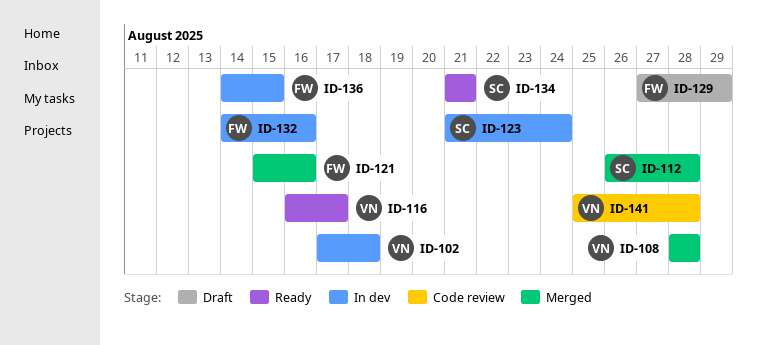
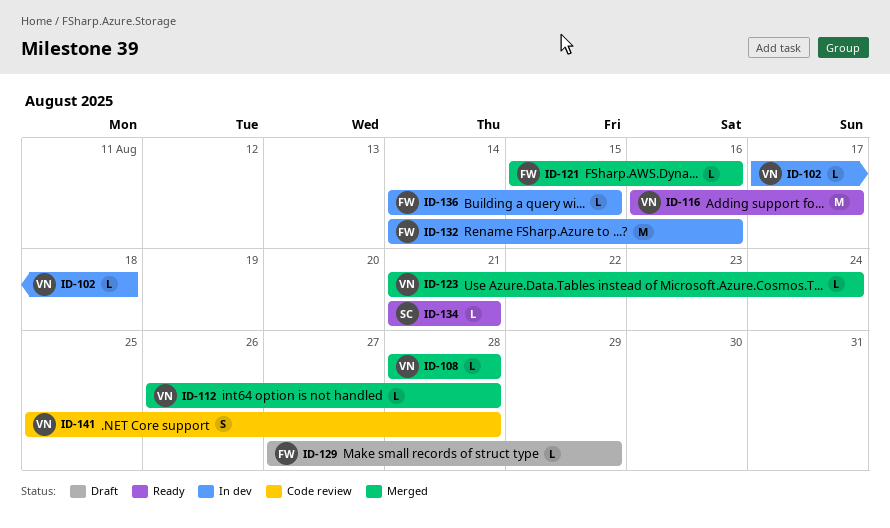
ID-112, owner: SC -> VN
ID-123, status: In dev -> Merged
ID-123, owner: SC -> VN

